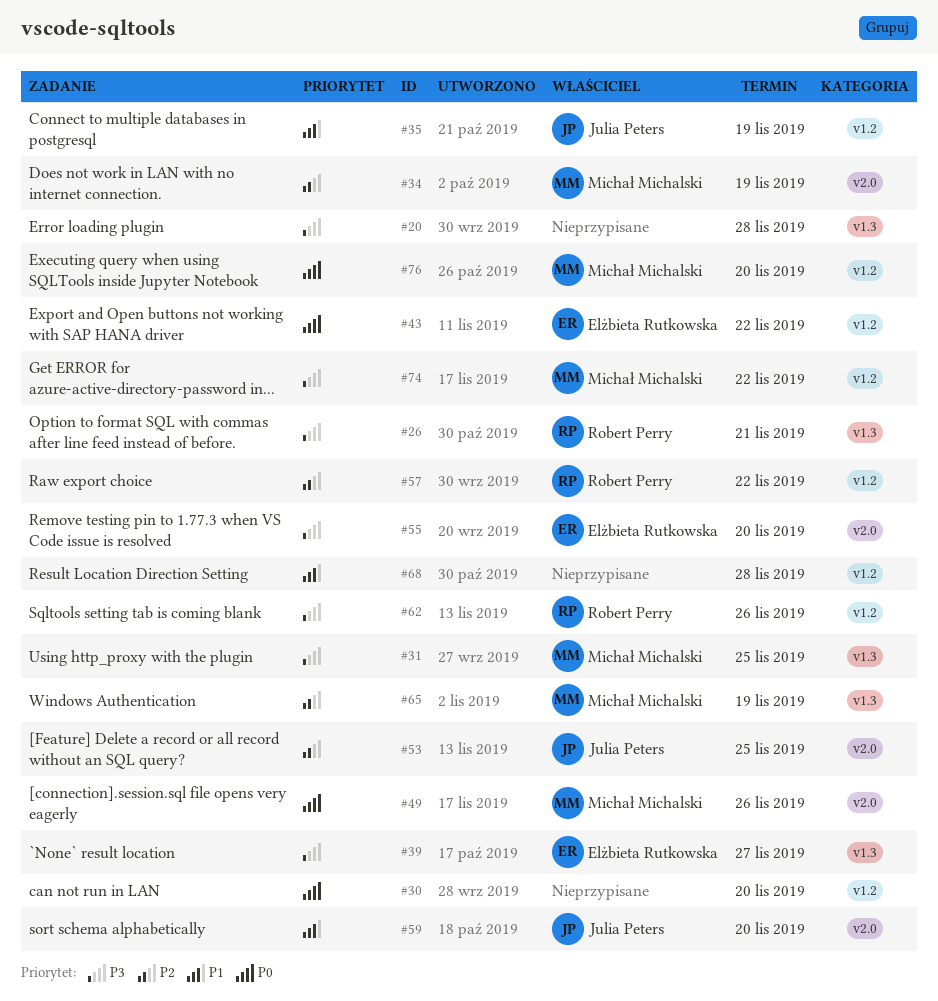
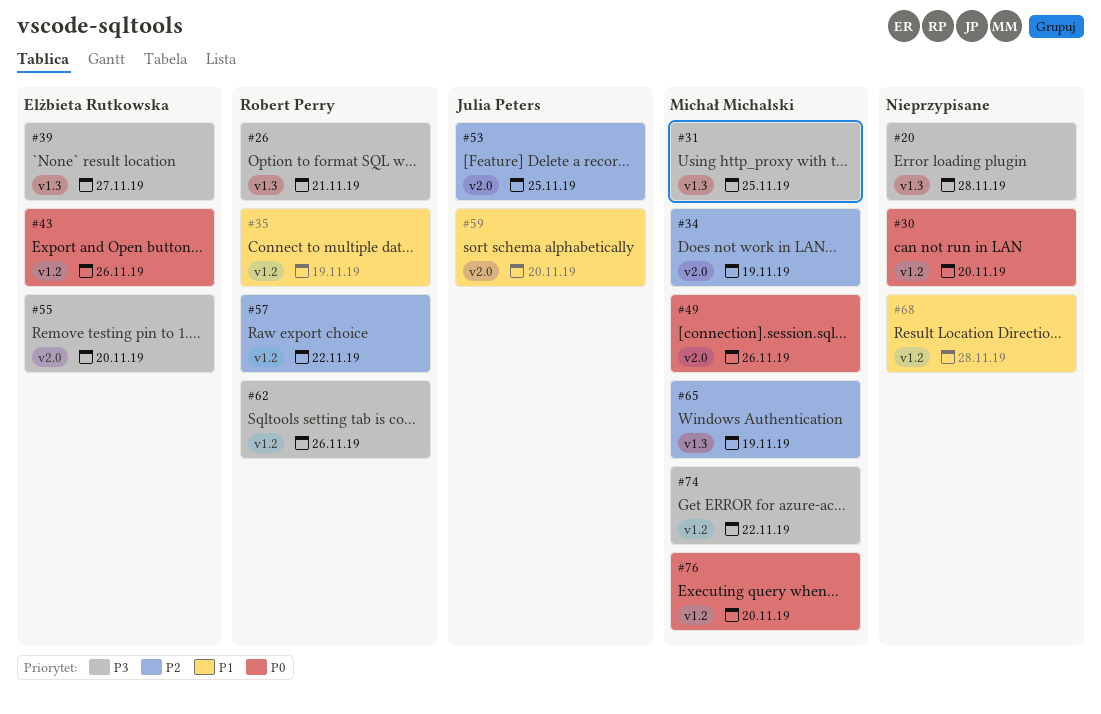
#35, owner: Julia Peters -> Robert Perry
#43, due: Nov 22 -> Nov 26

